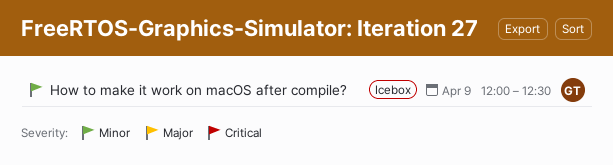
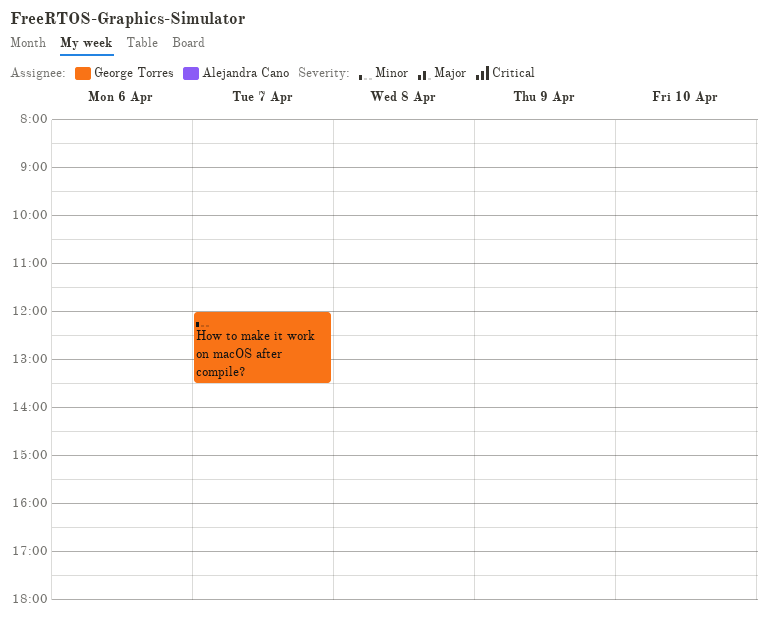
How to make it work on macOS after compile?, day: Apr 9 -> Apr 7
How to make it work on macOS after compile?, ends: 12:30 -> 13:30

